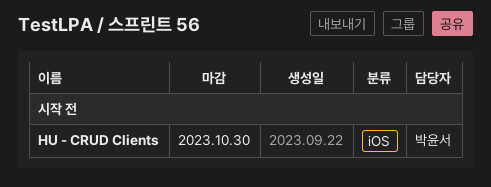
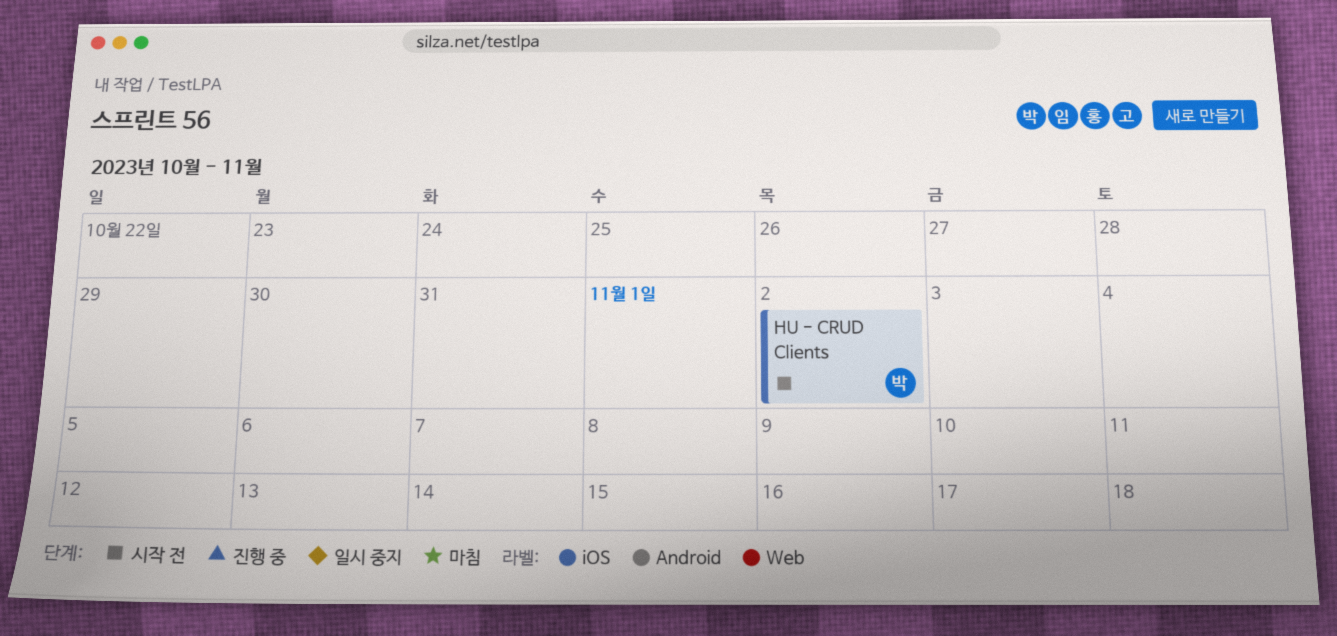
HU - CRUD Clients, due: Oct 30 -> Nov 2

